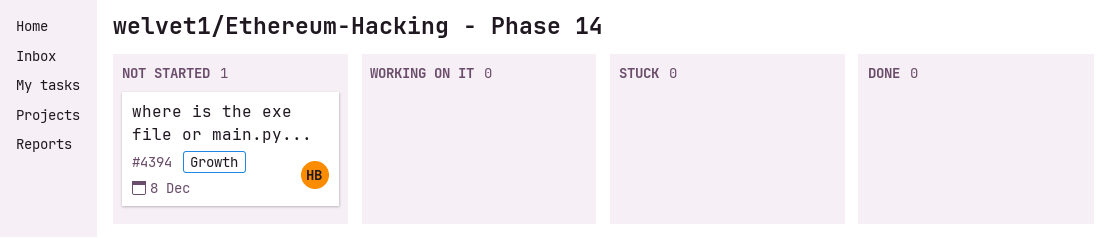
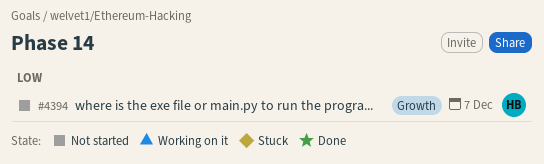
#4394, due: Dec 8 -> Dec 7

